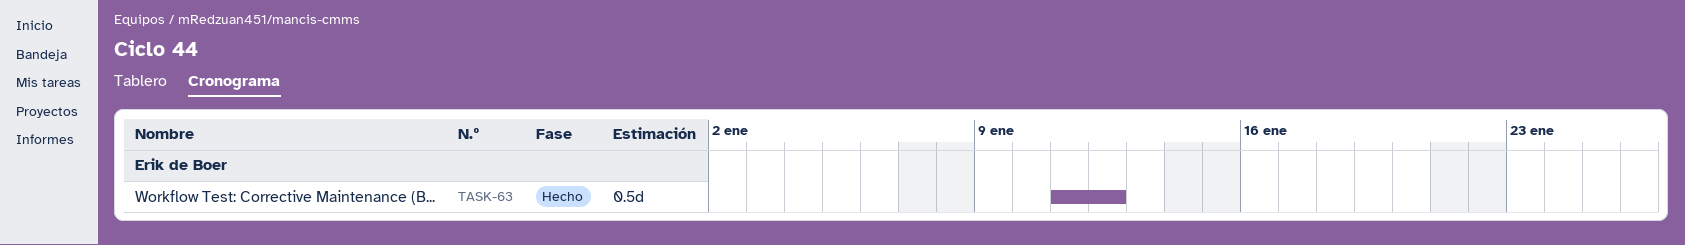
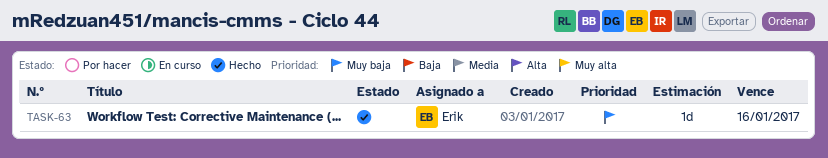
TASK-63, estimate: 0.5d -> 1d
TASK-63, due: Jan 12 -> Jan 16

